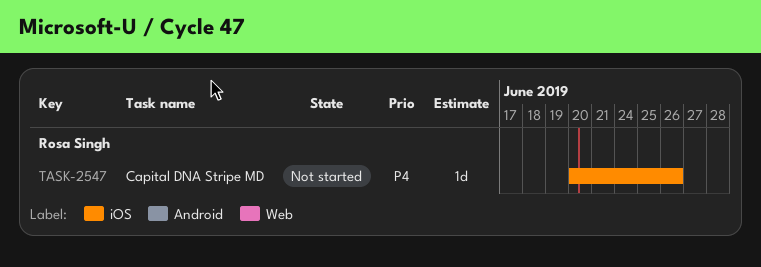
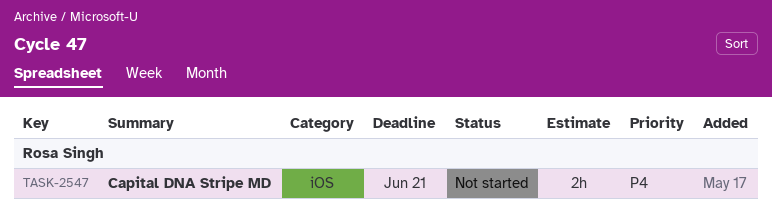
TASK-2547, estimate: 1d -> 2h
TASK-2547, due: Jun 26 -> Jun 21

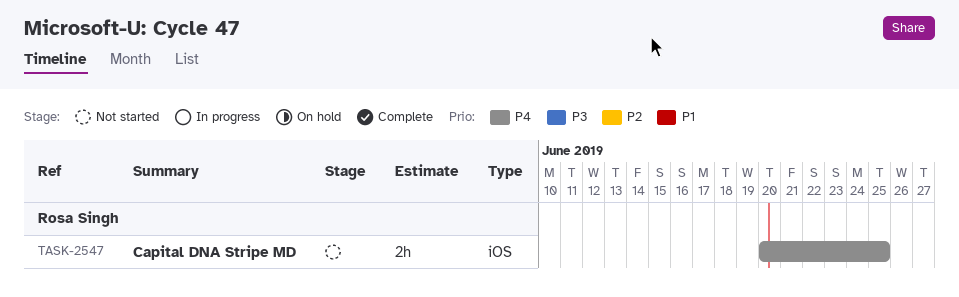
TASK-2547, due: Jun 21 -> Jun 25

